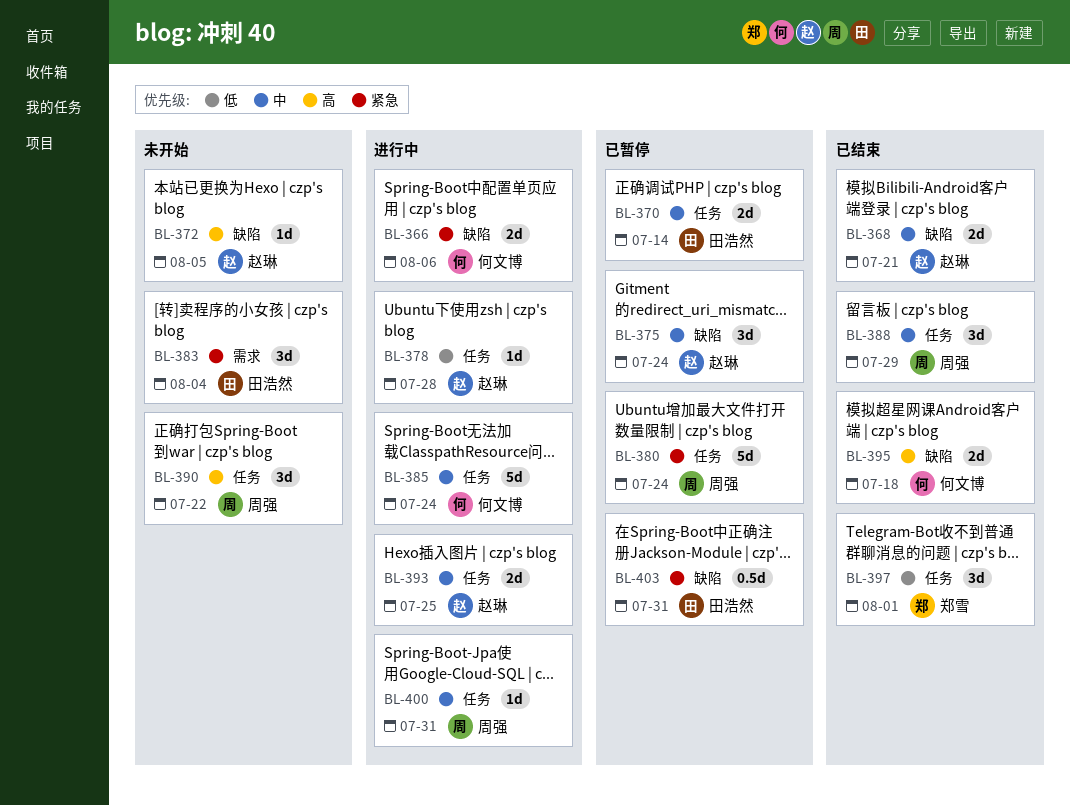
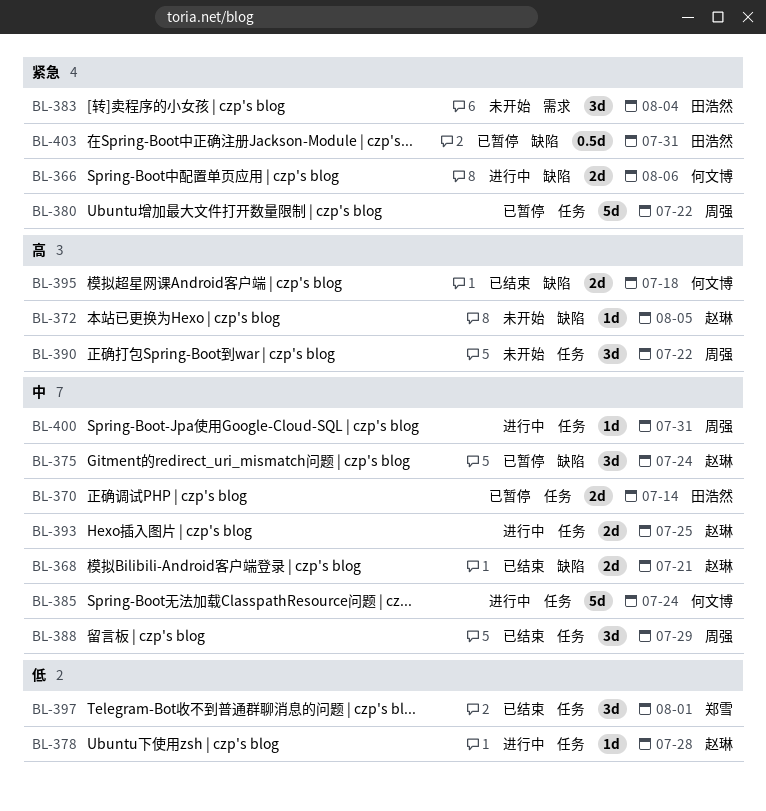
BL-380, due: Jul 24 -> Jul 22

